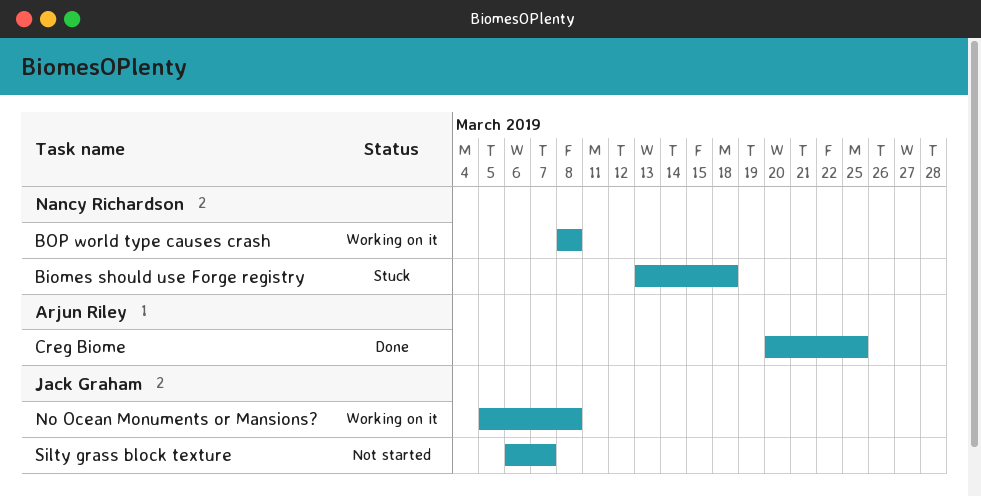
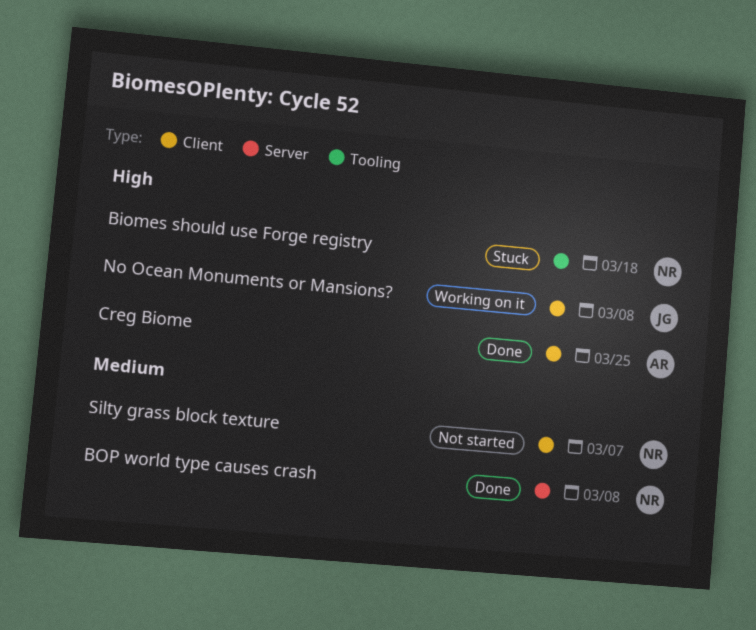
BOP world type causes crash, status: Working on it -> Done
Silty grass block texture, owner: Jack Graham -> Nancy Richardson

